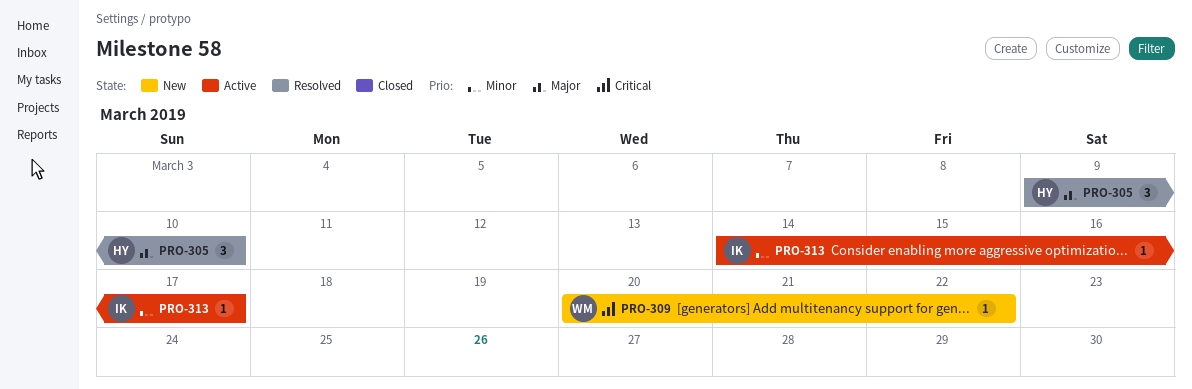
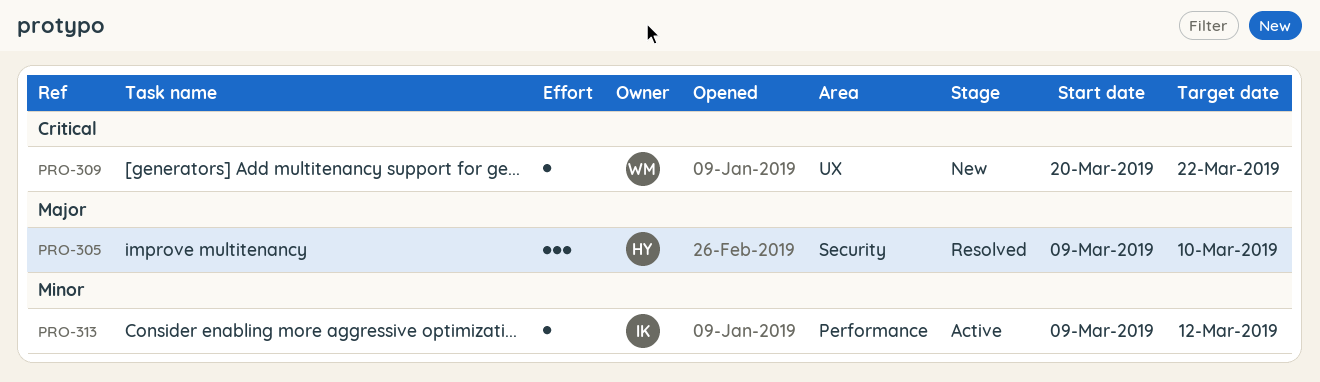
PRO-313, start: Mar 14 -> Mar 9
PRO-313, due: Mar 17 -> Mar 12

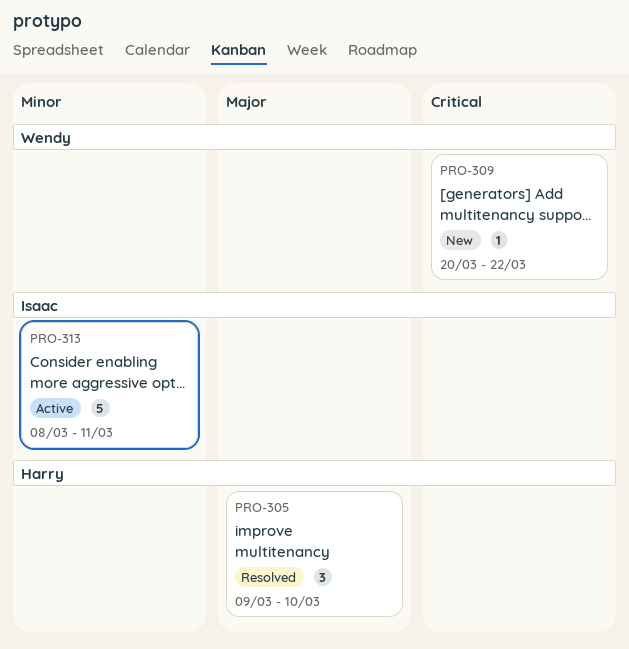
PRO-313, estimate: 1 -> 5
PRO-313, start: Mar 9 -> Mar 8
PRO-313, due: Mar 12 -> Mar 11

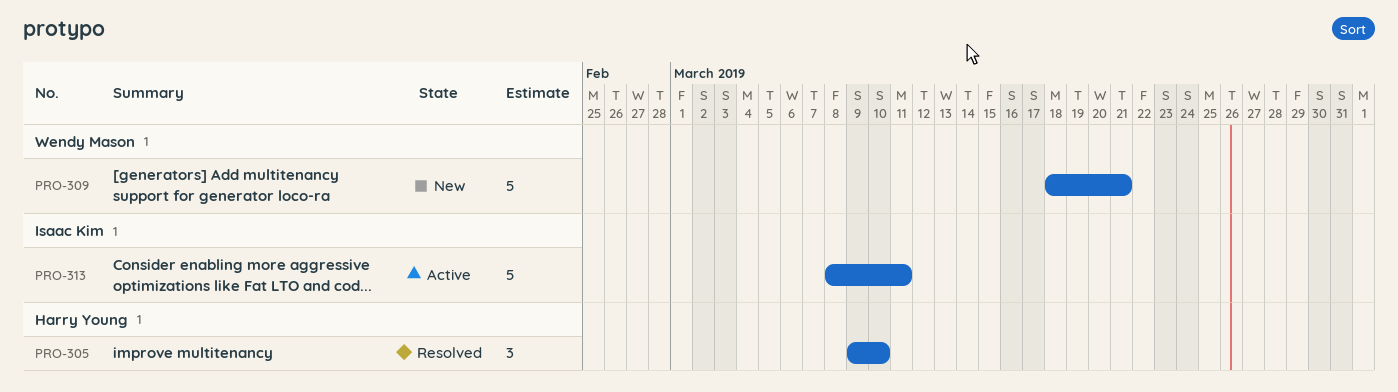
PRO-309, estimate: 1 -> 5
PRO-309, start: Mar 20 -> Mar 18
PRO-309, due: Mar 22 -> Mar 21

